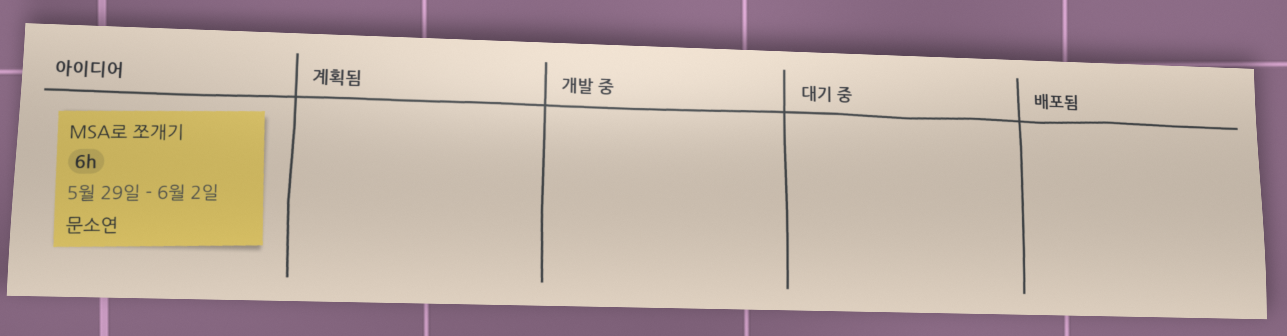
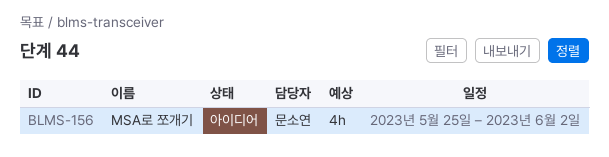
MSA로 쪼개기, estimate: 6h -> 4h
MSA로 쪼개기, start: May 29 -> May 25

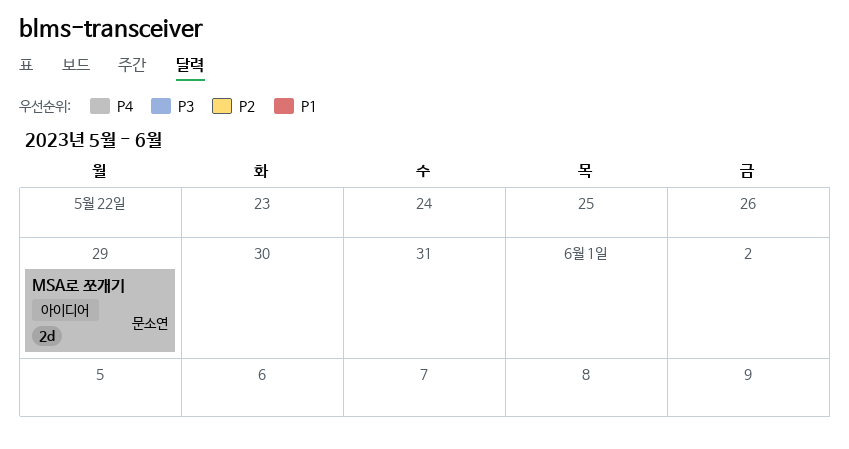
MSA로 쪼개기, estimate: 4h -> 2d
MSA로 쪼개기, due: Jun 2 -> May 29

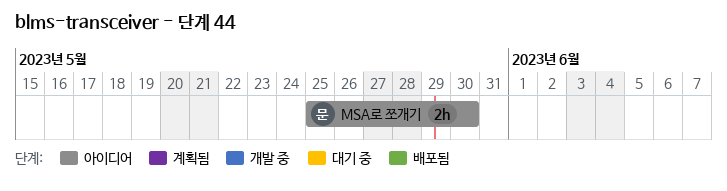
MSA로 쪼개기, estimate: 2d -> 2h
MSA로 쪼개기, due: May 29 -> May 30

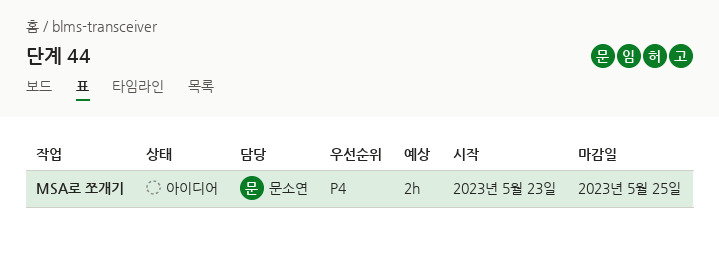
MSA로 쪼개기, start: May 25 -> May 23
MSA로 쪼개기, due: May 30 -> May 25

